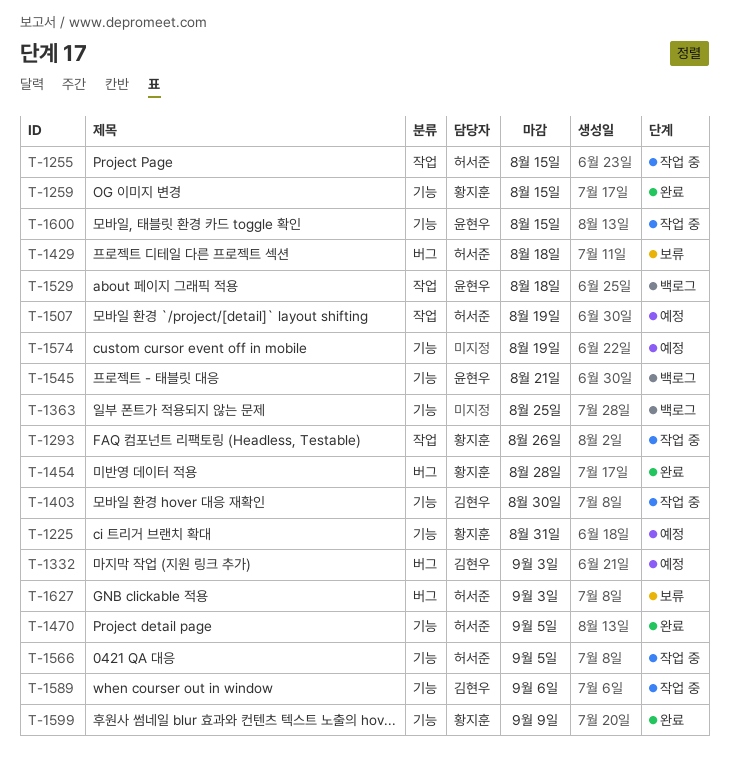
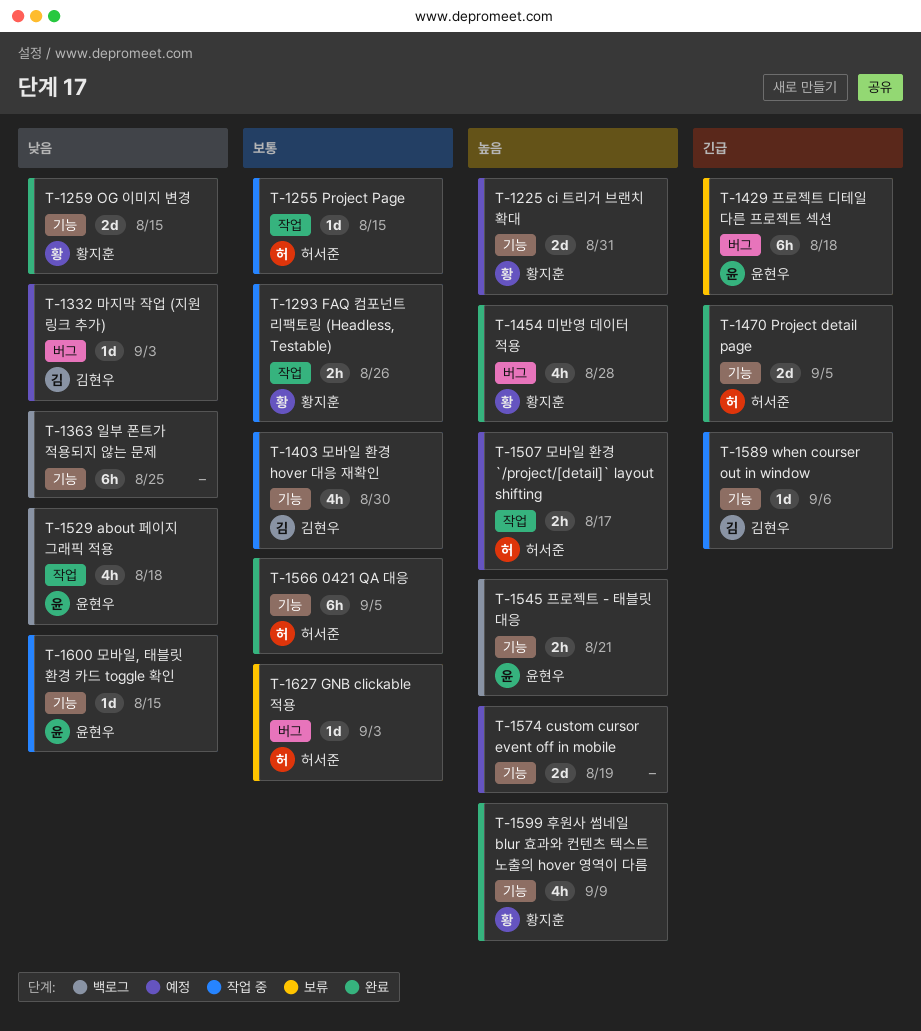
T-1429, owner: 허서준 -> 윤현우
T-1507, due: Aug 19 -> Aug 17
T-1566, status: 작업 중 -> 완료

